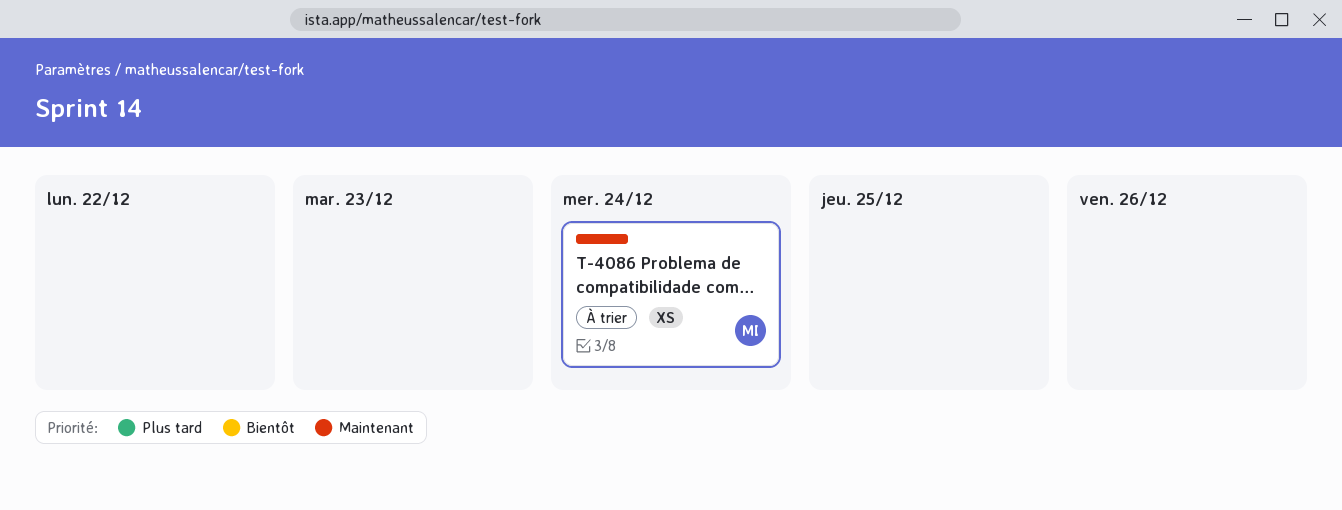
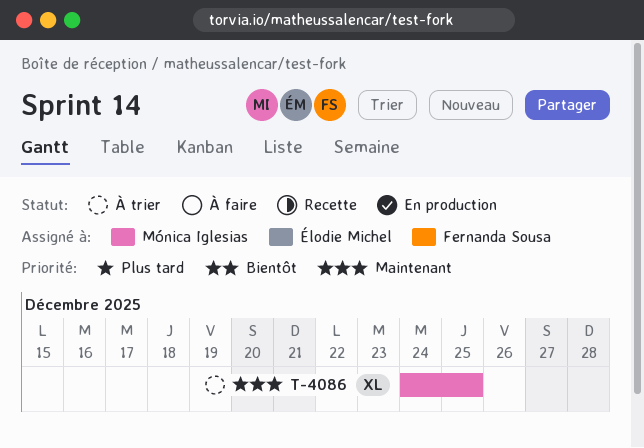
T-4086, estimate: XS -> XL
T-4086, due: Dec 24 -> Dec 25

